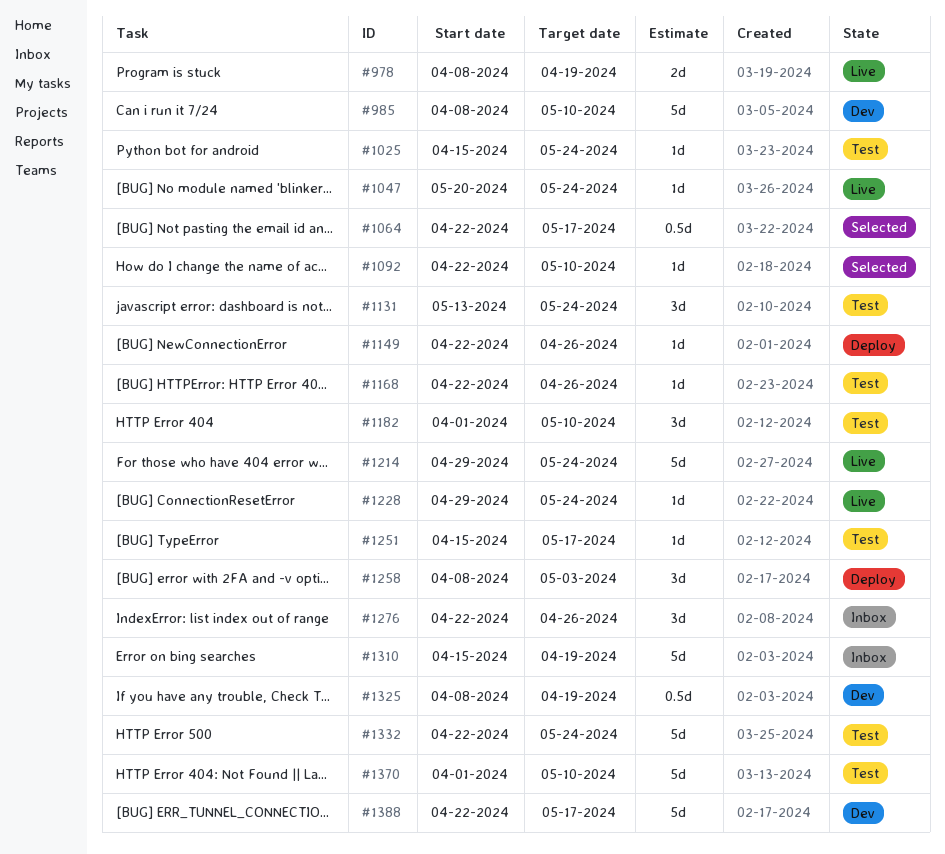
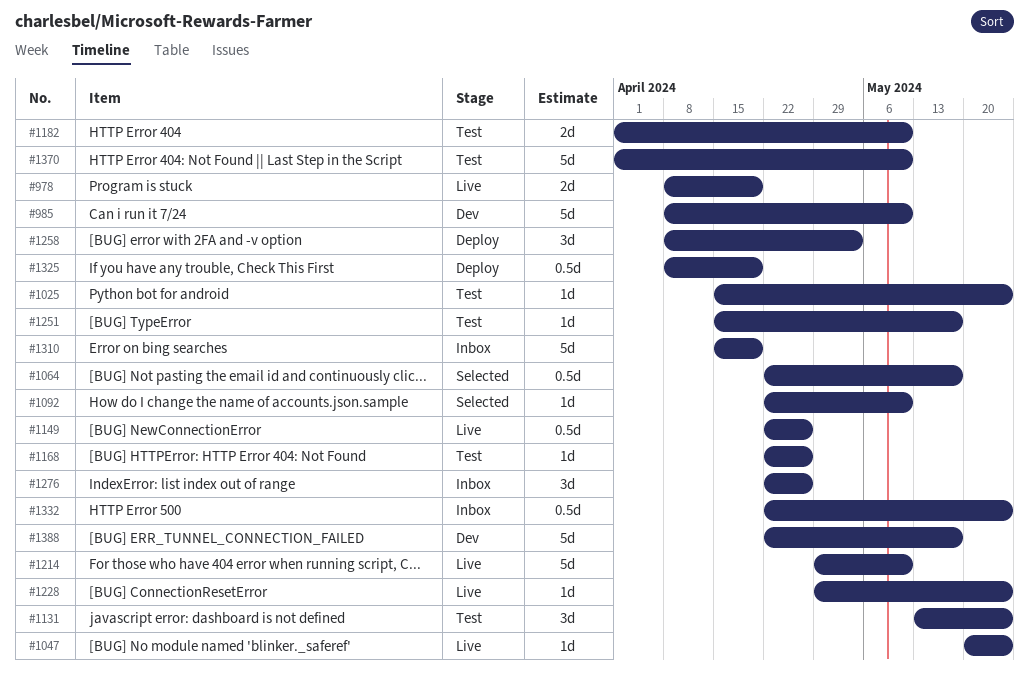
#1149, status: Deploy -> Live
#1149, estimate: 1d -> 0.5d
#1182, estimate: 3d -> 2d
#1214, due: May 24 -> May 10
#1325, status: Dev -> Deploy
#1332, status: Test -> Inbox
#1332, estimate: 5d -> 0.5d

